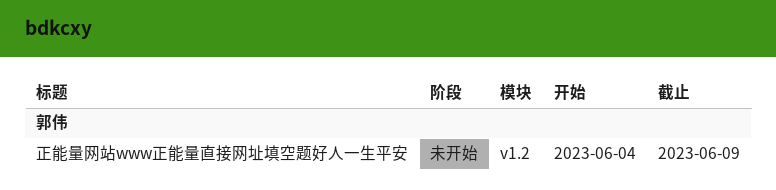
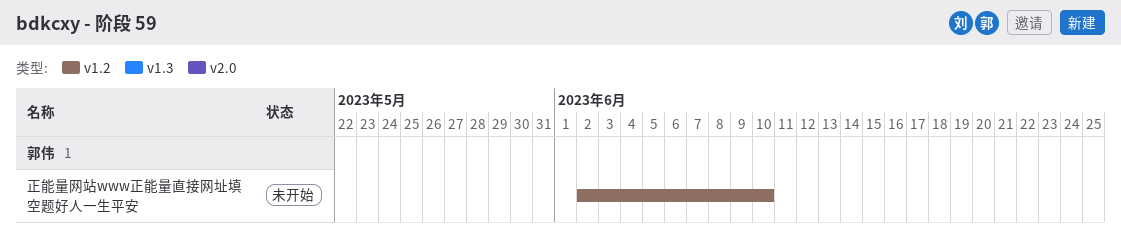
正能量网站www正能量直接网址填空题好人一生平安, start: Jun 4 -> Jun 2
正能量网站www正能量直接网址填空题好人一生平安, due: Jun 9 -> Jun 10

